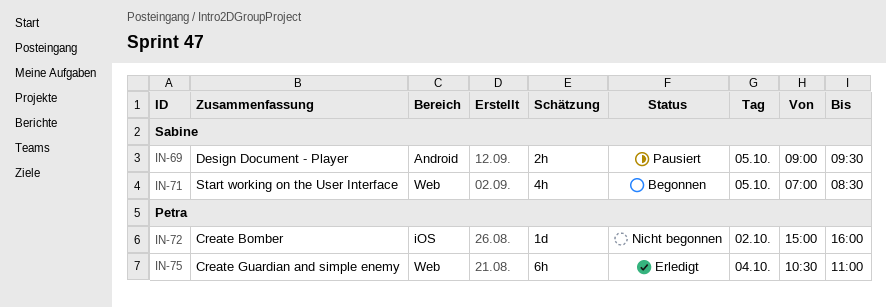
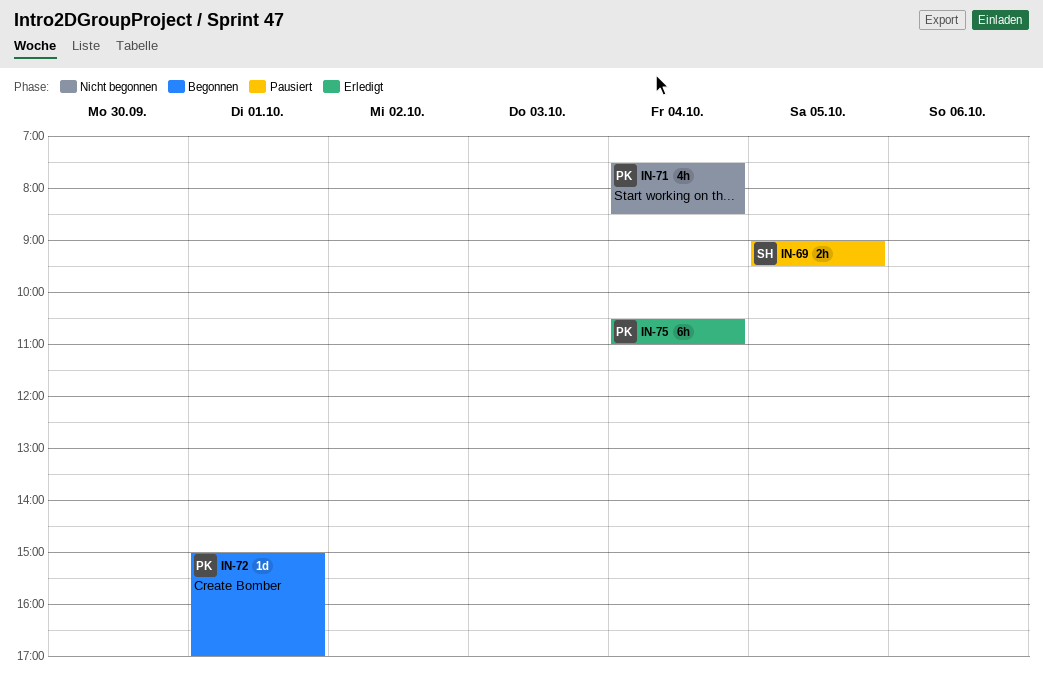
IN-71, status: Begonnen -> Nicht begonnen
IN-71, owner: Sabine -> Petra
IN-71, day: Oct 5 -> Oct 4
IN-71, begins: 07:00 -> 07:30
IN-72, status: Nicht begonnen -> Begonnen
IN-72, day: Oct 2 -> Oct 1
IN-72, ends: 16:00 -> 17:00

